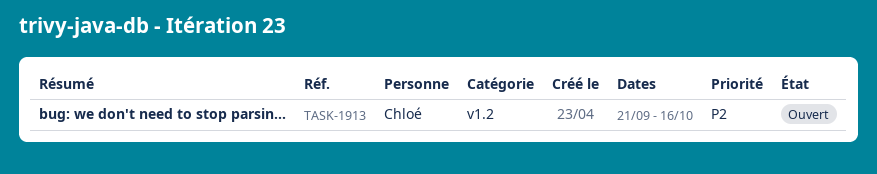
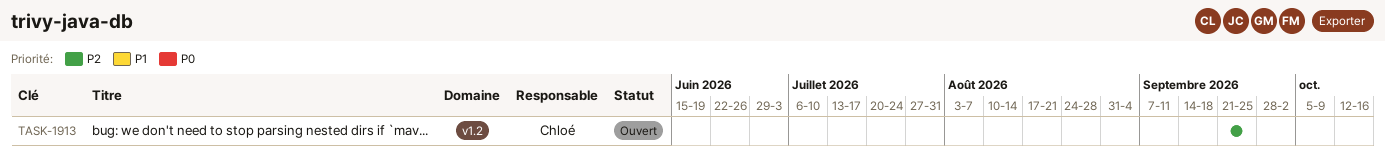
TASK-1913, due: Oct 16 -> Sep 25

